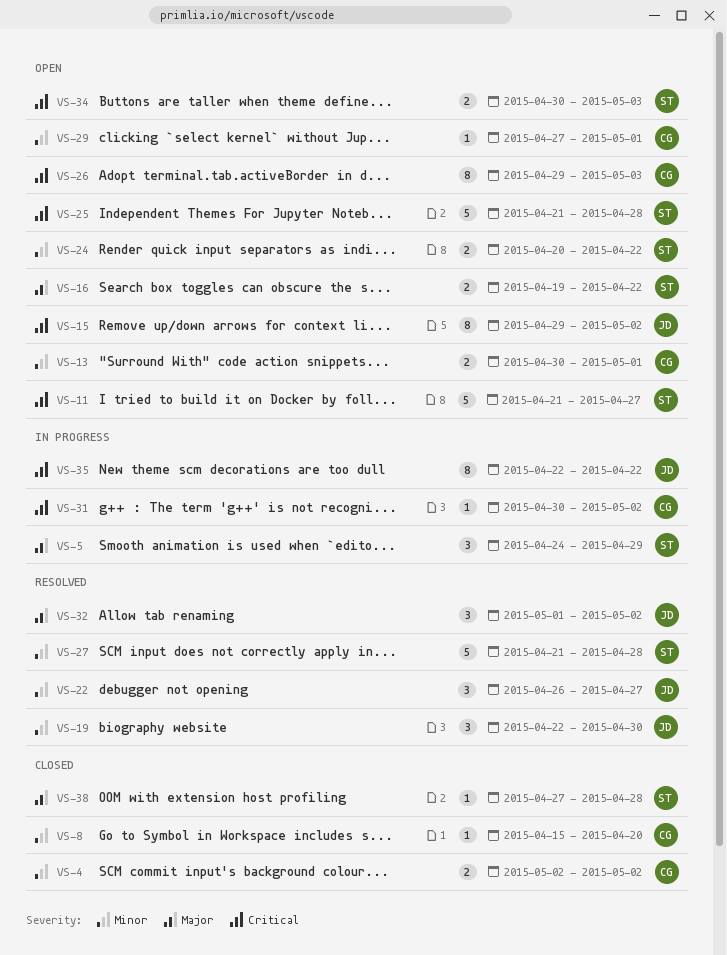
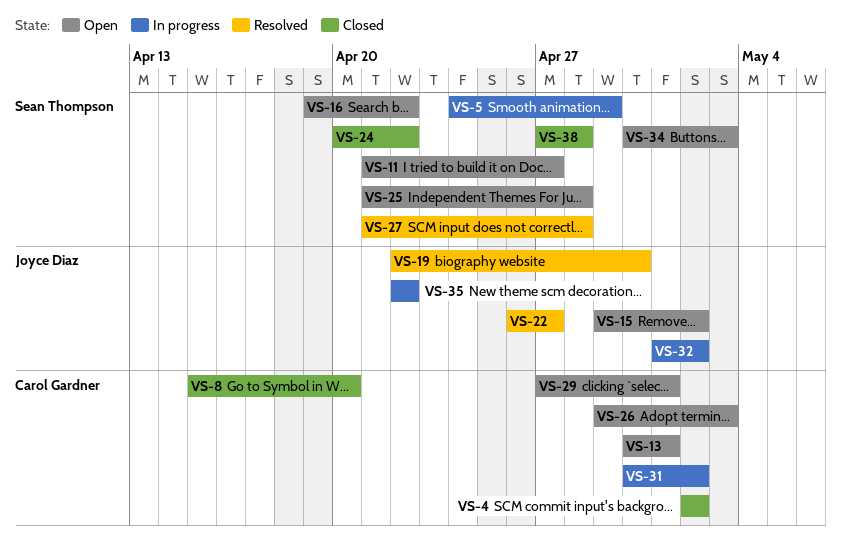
VS-24, status: Open -> Closed
VS-32, status: Resolved -> In progress

